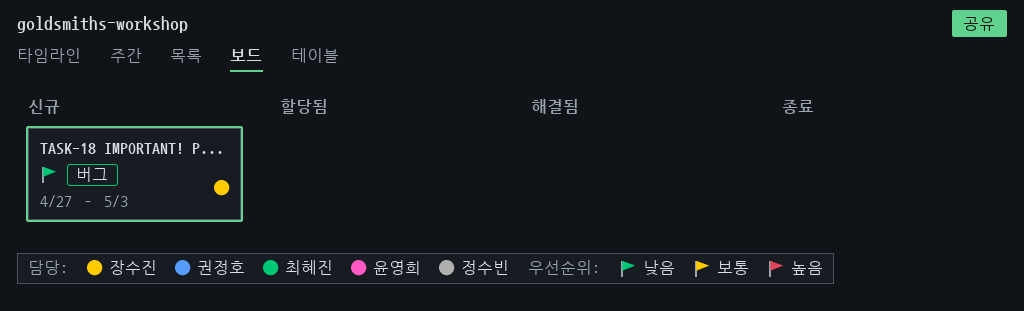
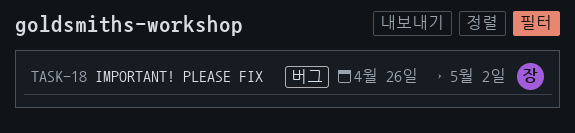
TASK-18, start: Apr 27 -> Apr 26
TASK-18, due: May 3 -> May 2

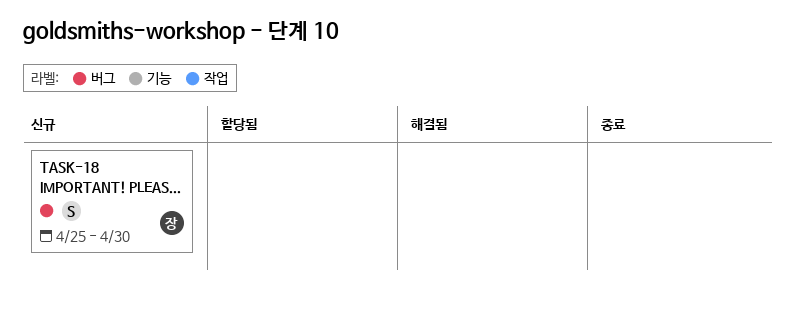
TASK-18, start: Apr 26 -> Apr 25
TASK-18, due: May 2 -> Apr 30

